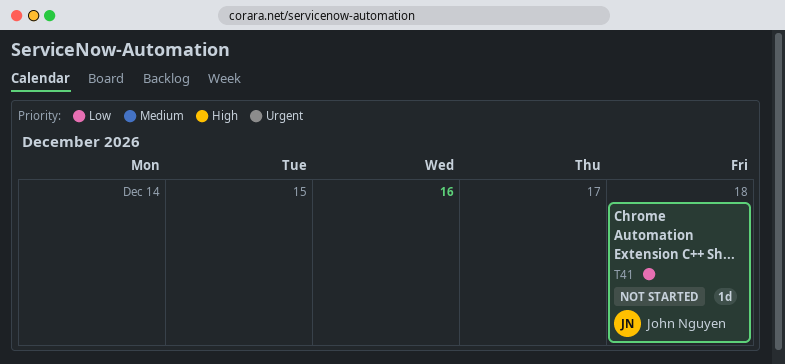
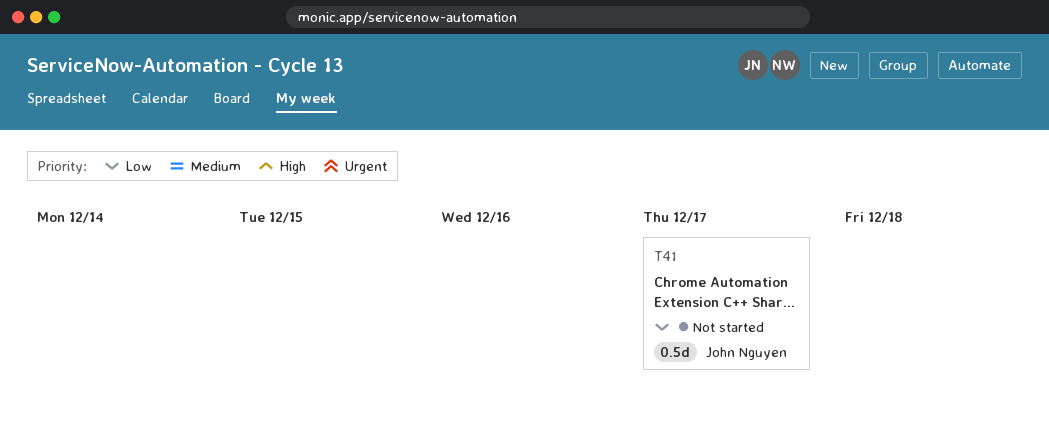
T41, estimate: 1d -> 0.5d
T41, due: Dec 18 -> Dec 17

